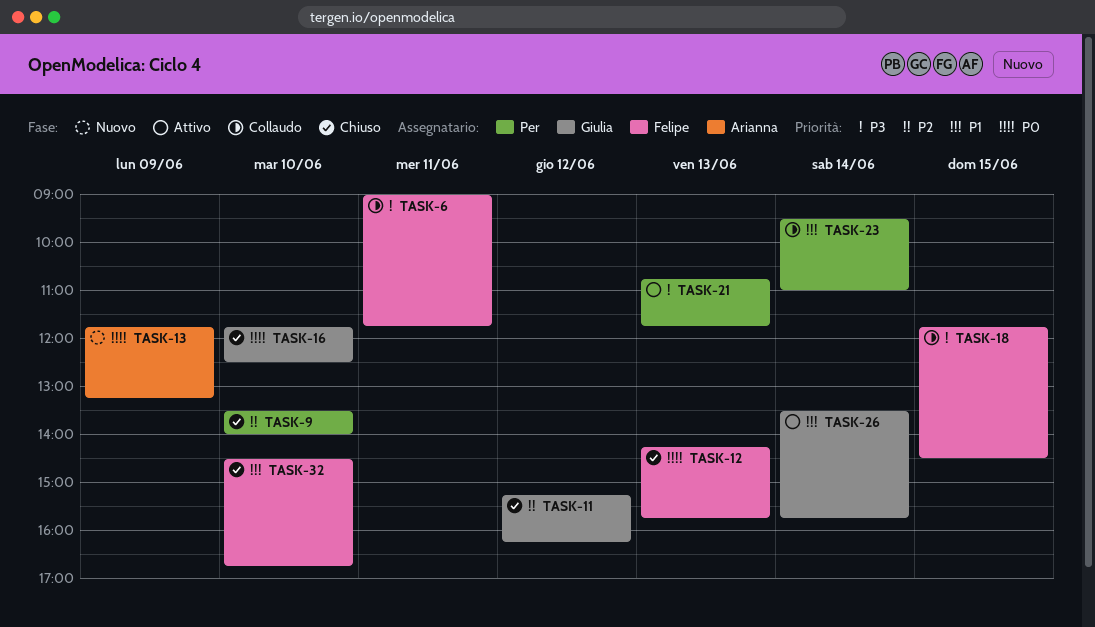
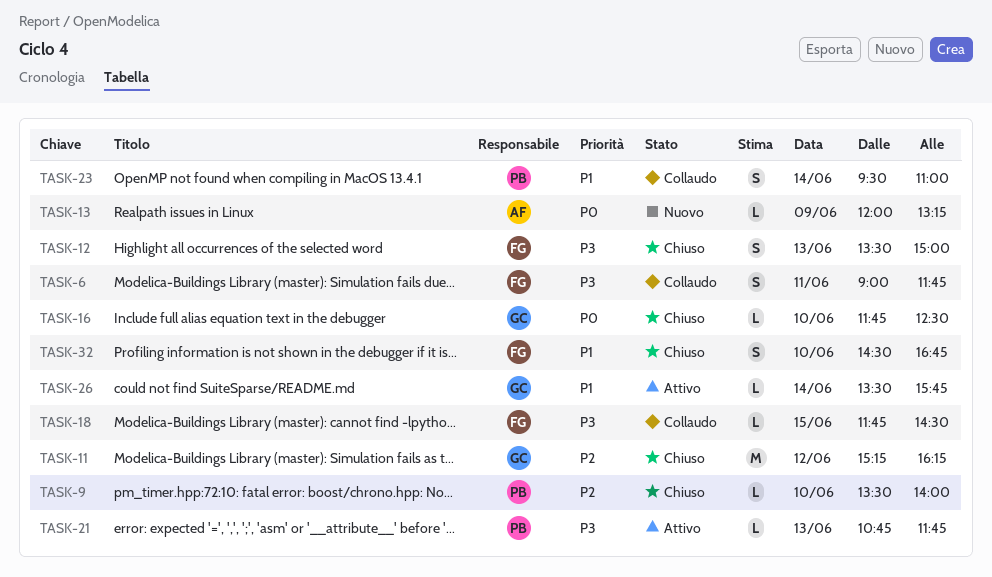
TASK-12, priority: P0 -> P3
TASK-12, begins: 14:15 -> 13:30
TASK-12, ends: 15:45 -> 15:00
TASK-13, begins: 11:45 -> 12:00

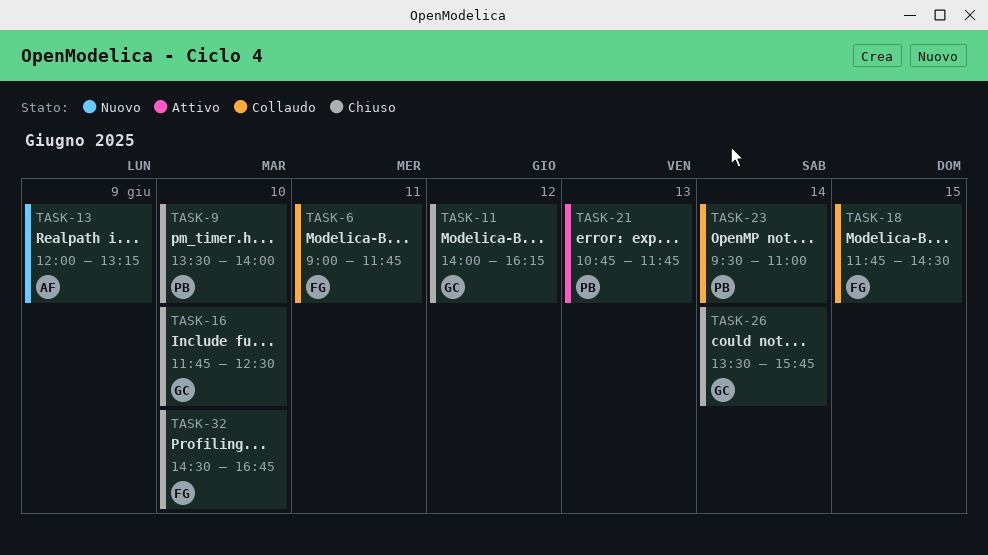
TASK-11, begins: 15:15 -> 14:00
TASK-12: present -> none
TASK-26, status: Attivo -> Chiuso

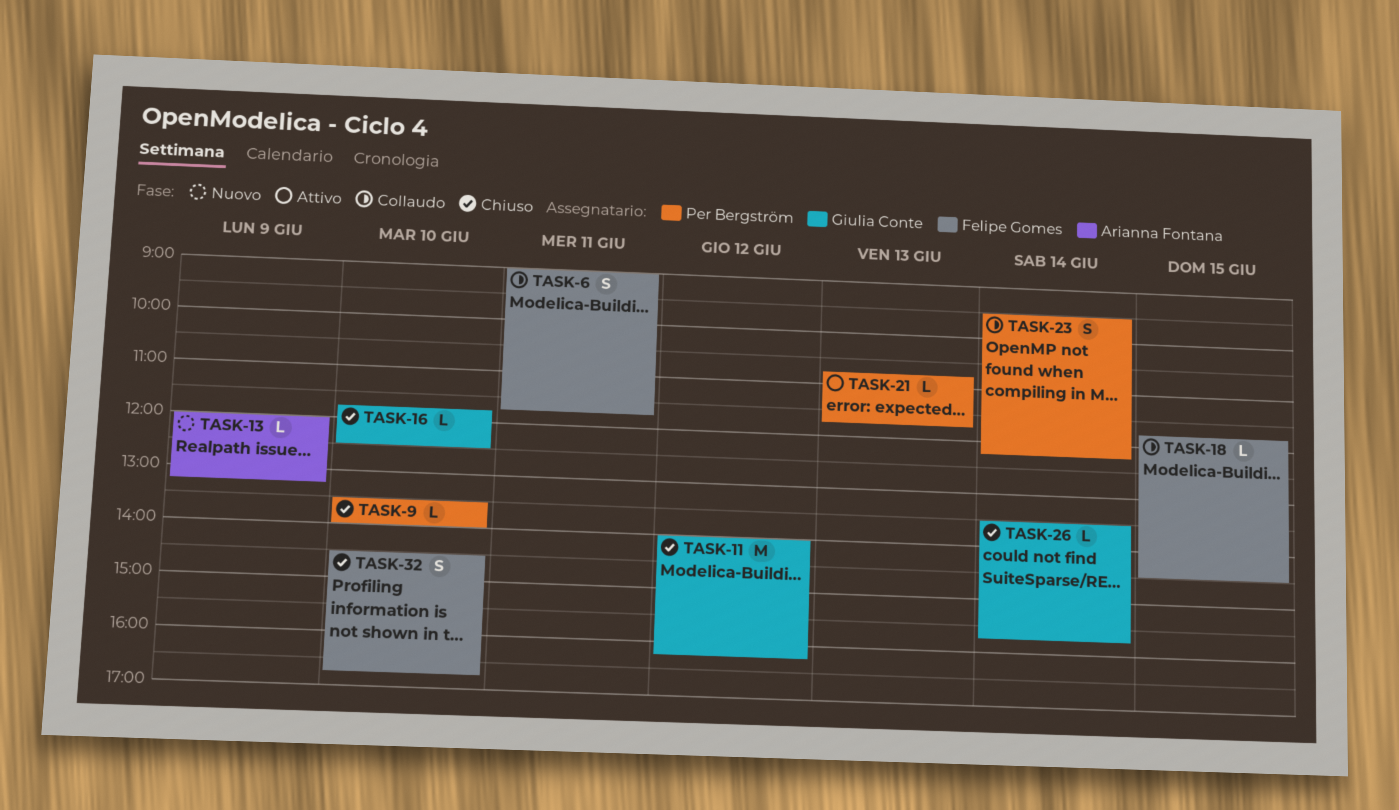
TASK-23, ends: 11:00 -> 12:15

